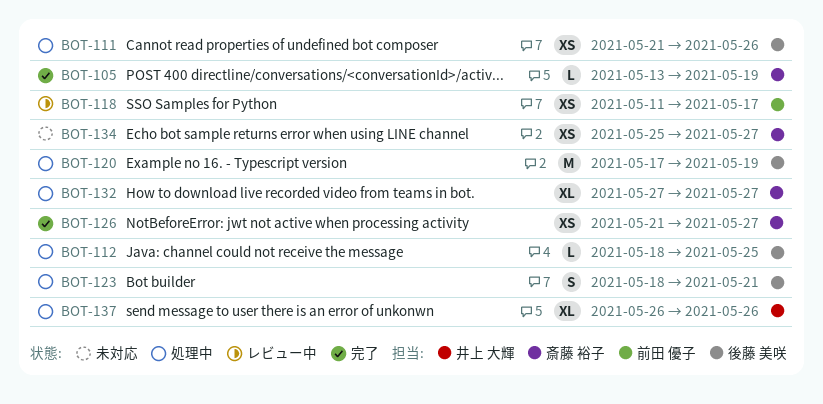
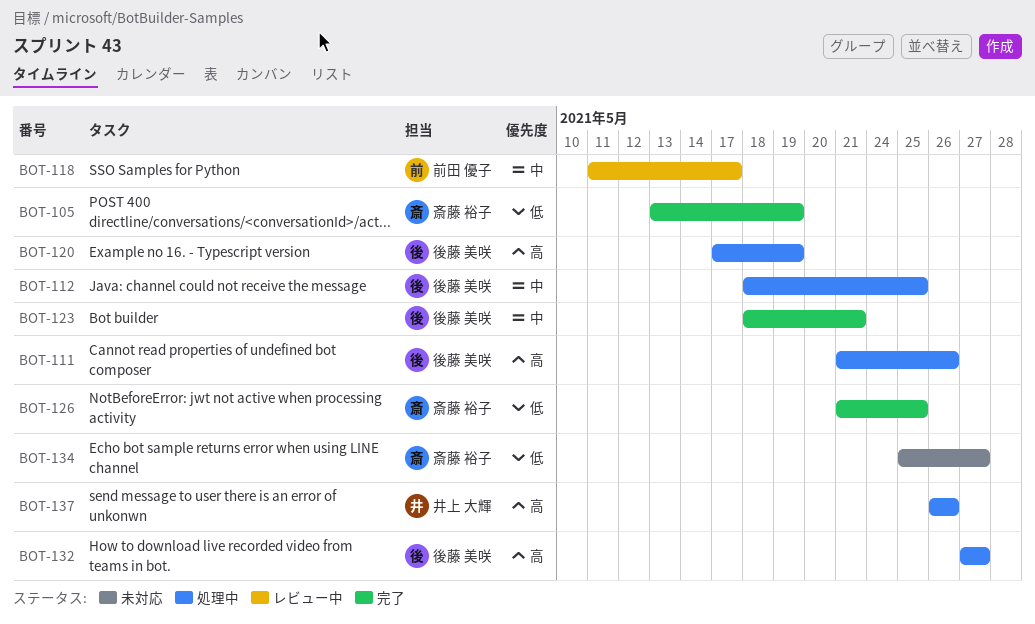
BOT-123, status: 処理中 -> 完了
BOT-126, due: May 27 -> May 25
BOT-132, owner: 斎藤 裕子 -> 後藤 美咲

